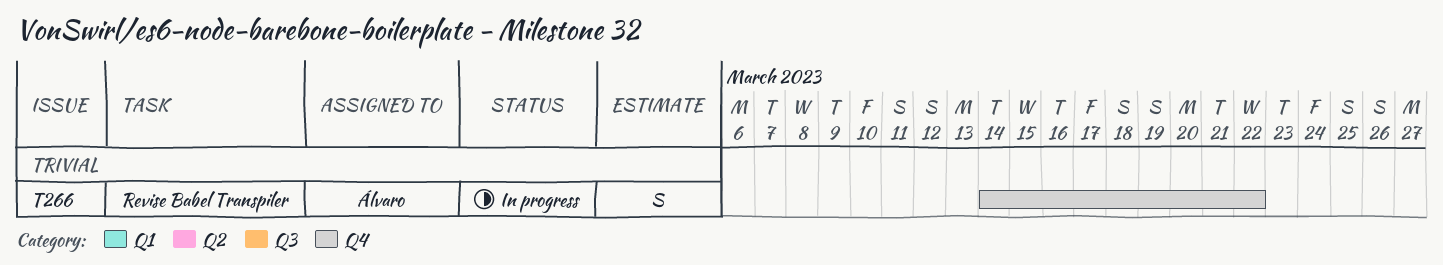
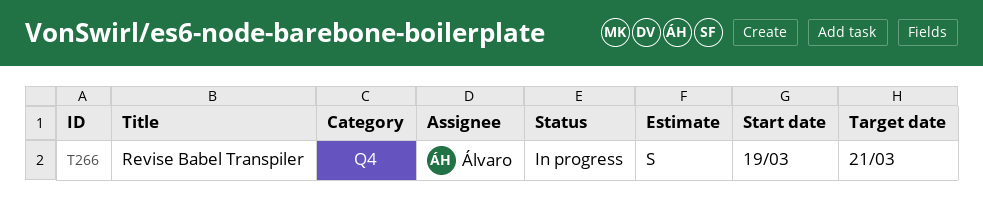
T266, start: Mar 14 -> Mar 19
T266, due: Mar 22 -> Mar 21

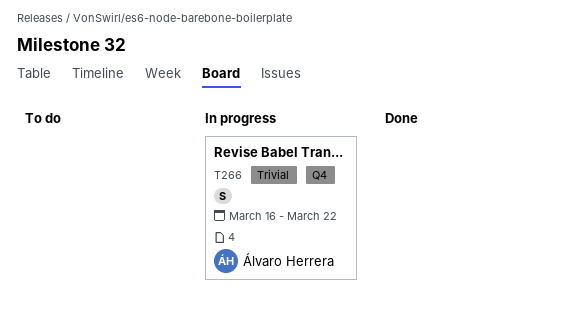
T266, start: Mar 19 -> Mar 16
T266, due: Mar 21 -> Mar 22

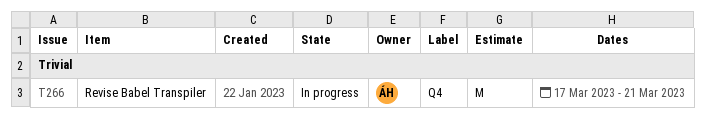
T266, estimate: S -> M
T266, start: Mar 16 -> Mar 17
T266, due: Mar 22 -> Mar 21

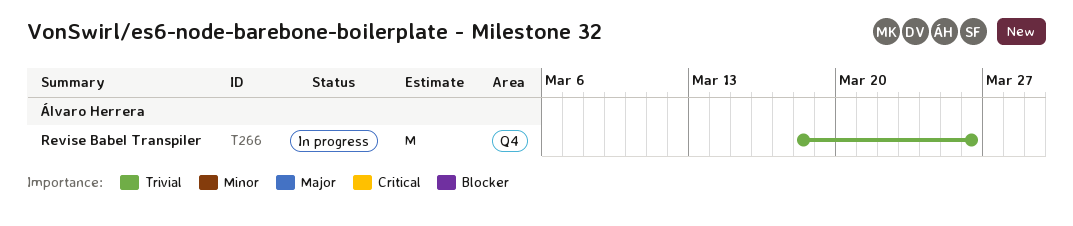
T266, start: Mar 17 -> Mar 18
T266, due: Mar 21 -> Mar 26

